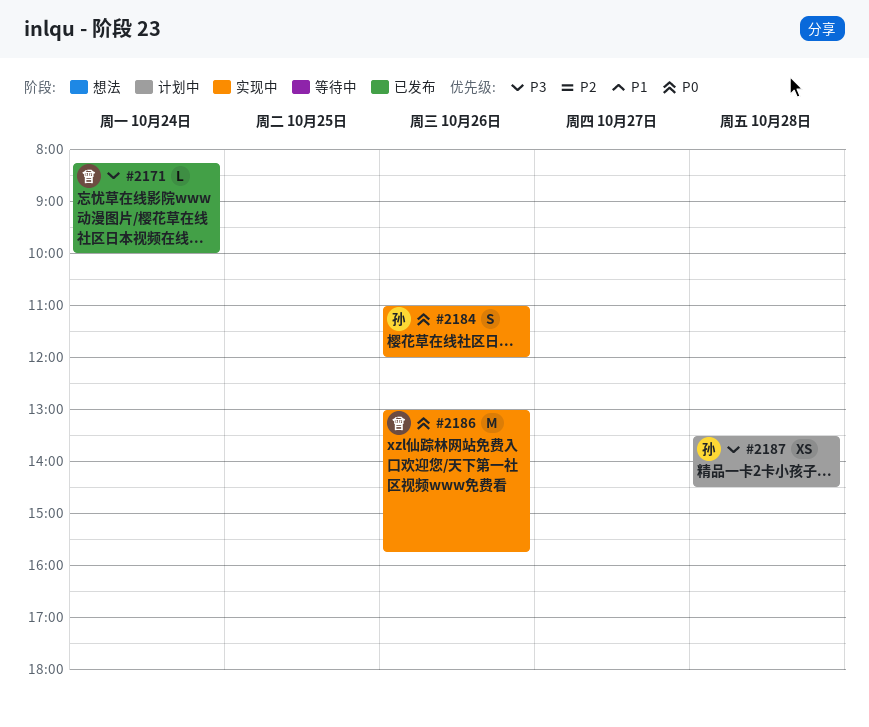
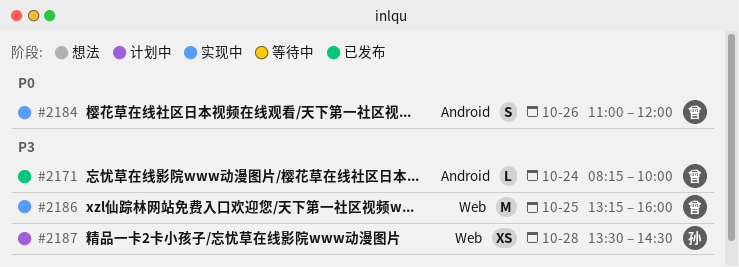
#2184, owner: 孙 -> 曾
#2186, priority: P0 -> P3
#2186, day: Oct 26 -> Oct 25
#2186, begins: 13:00 -> 13:15
#2186, ends: 15:45 -> 16:00

